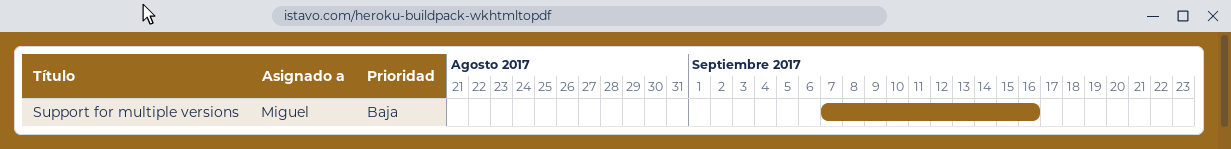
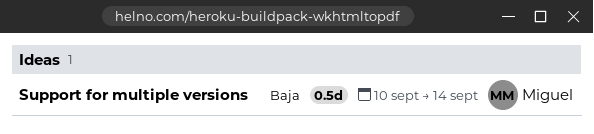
Support for multiple versions, start: Sep 7 -> Sep 10
Support for multiple versions, due: Sep 16 -> Sep 14

